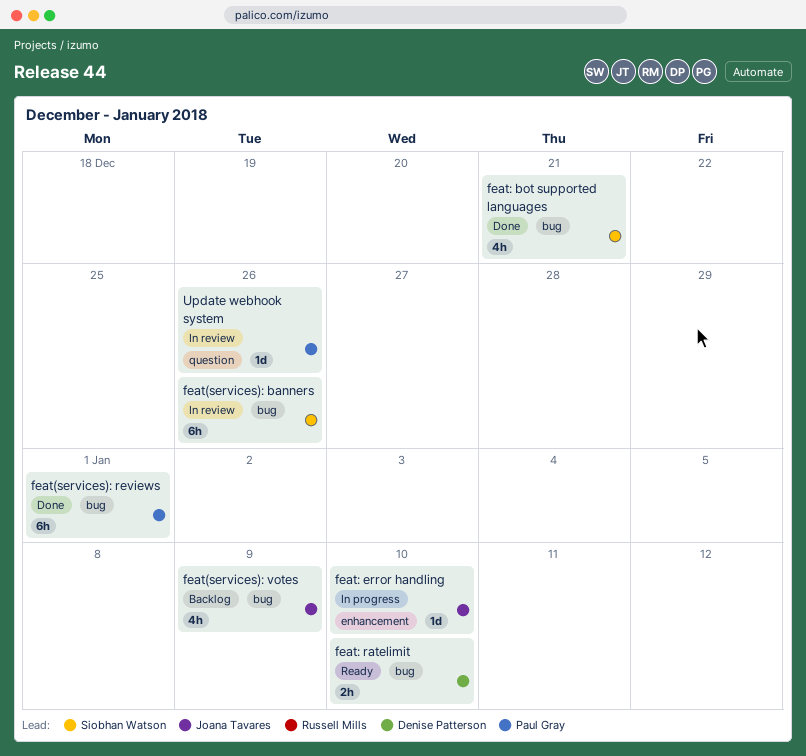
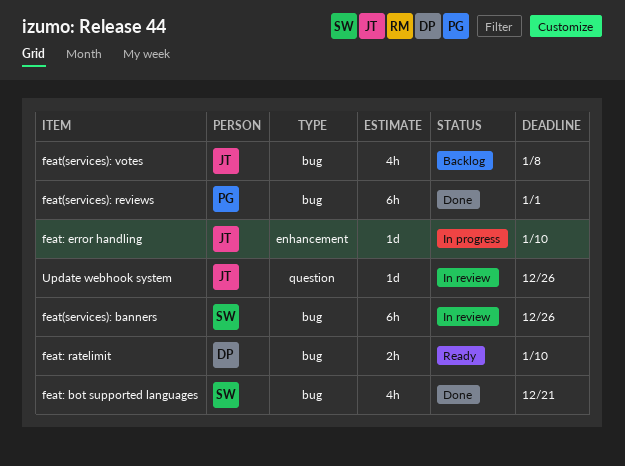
feat(services): votes, due: Jan 9 -> Jan 8
Update webhook system, owner: Paul Gray -> Joana Tavares

